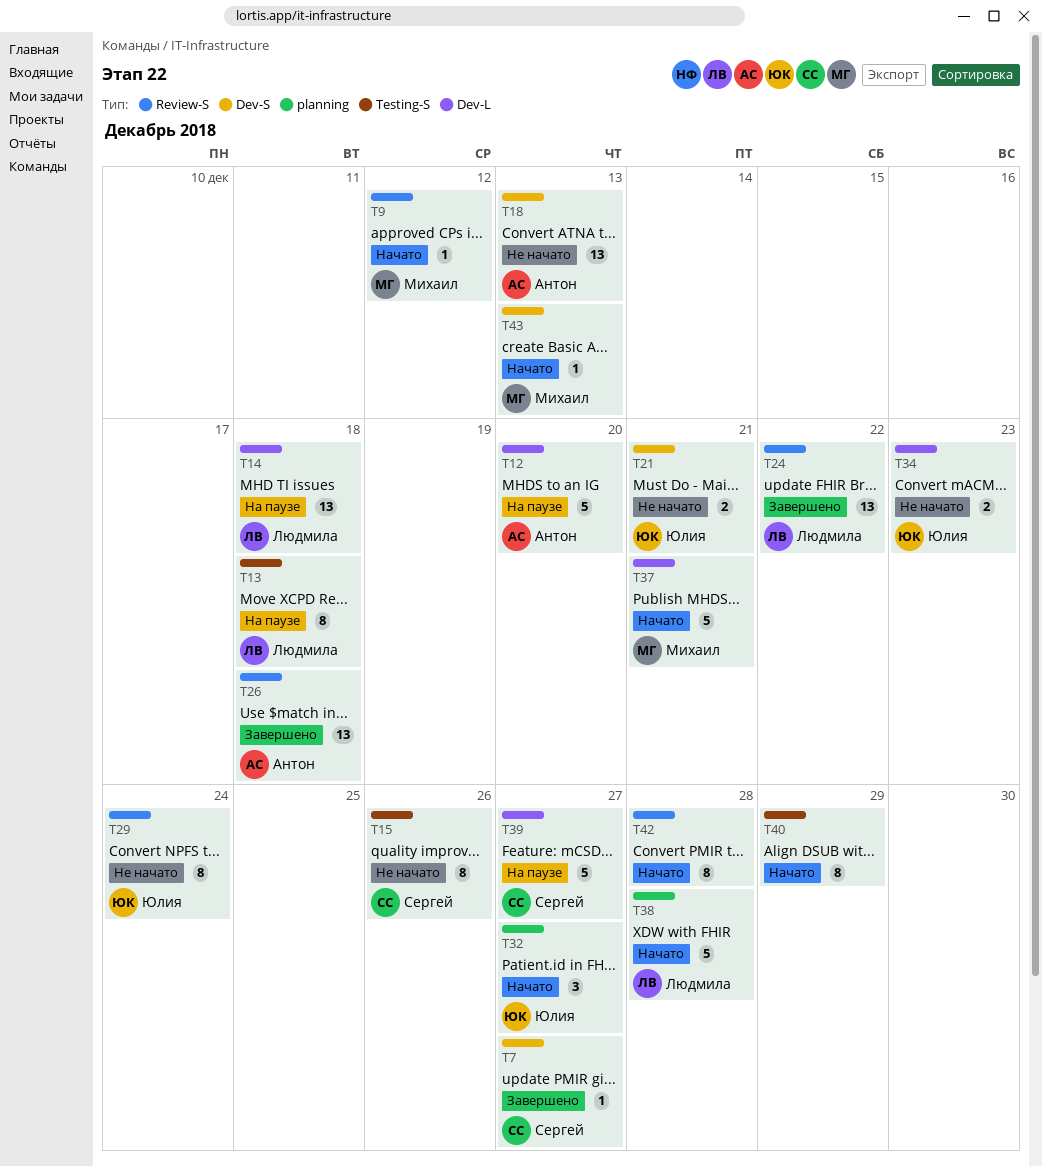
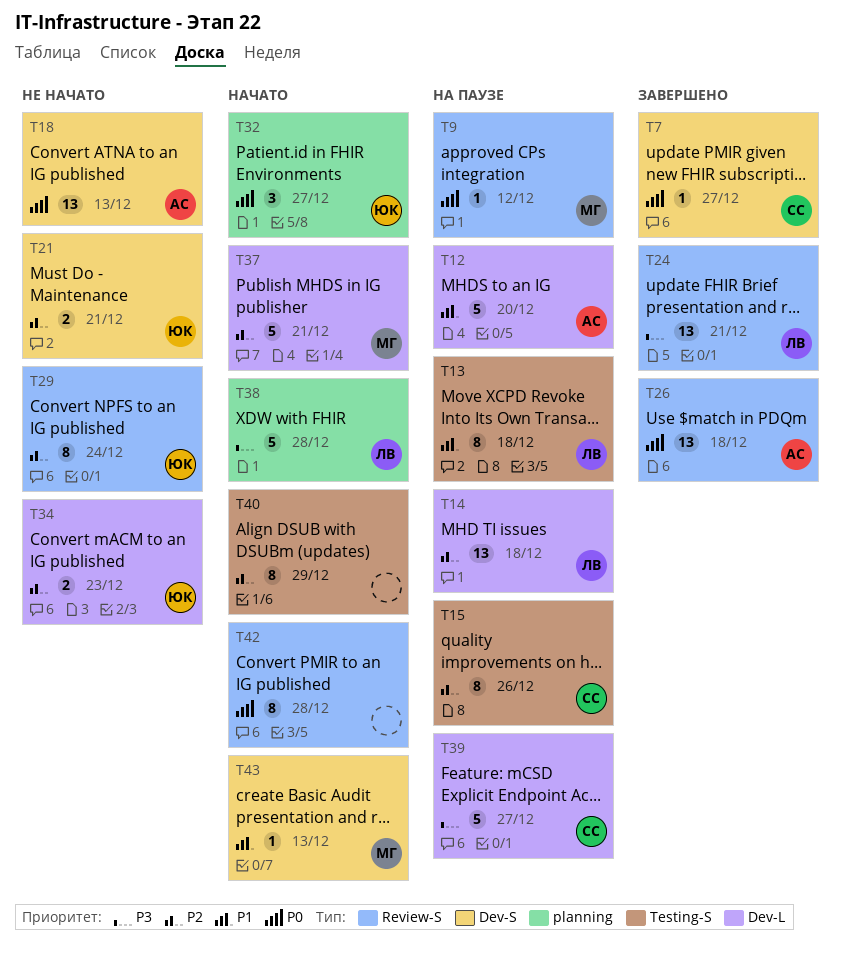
T9, status: Начато -> На паузе
T15, status: Не начато -> На паузе
T24, due: Dec 22 -> Dec 21

